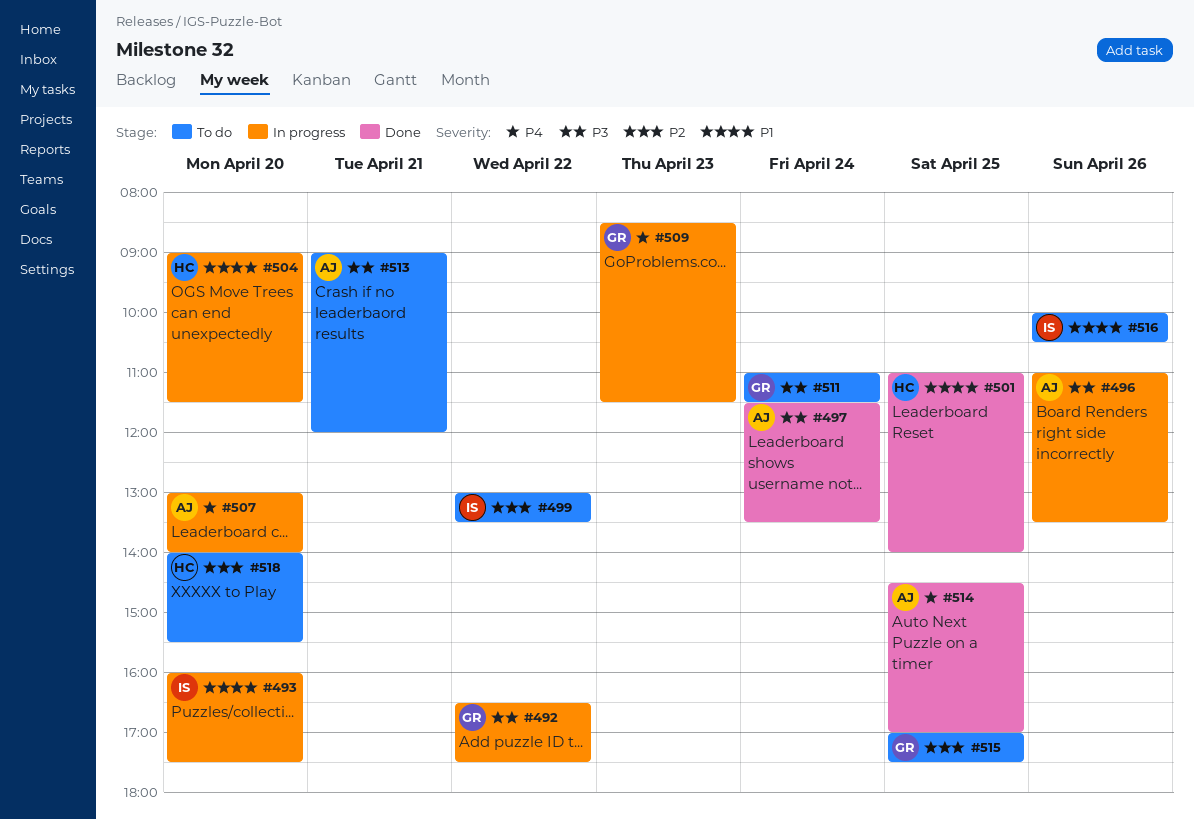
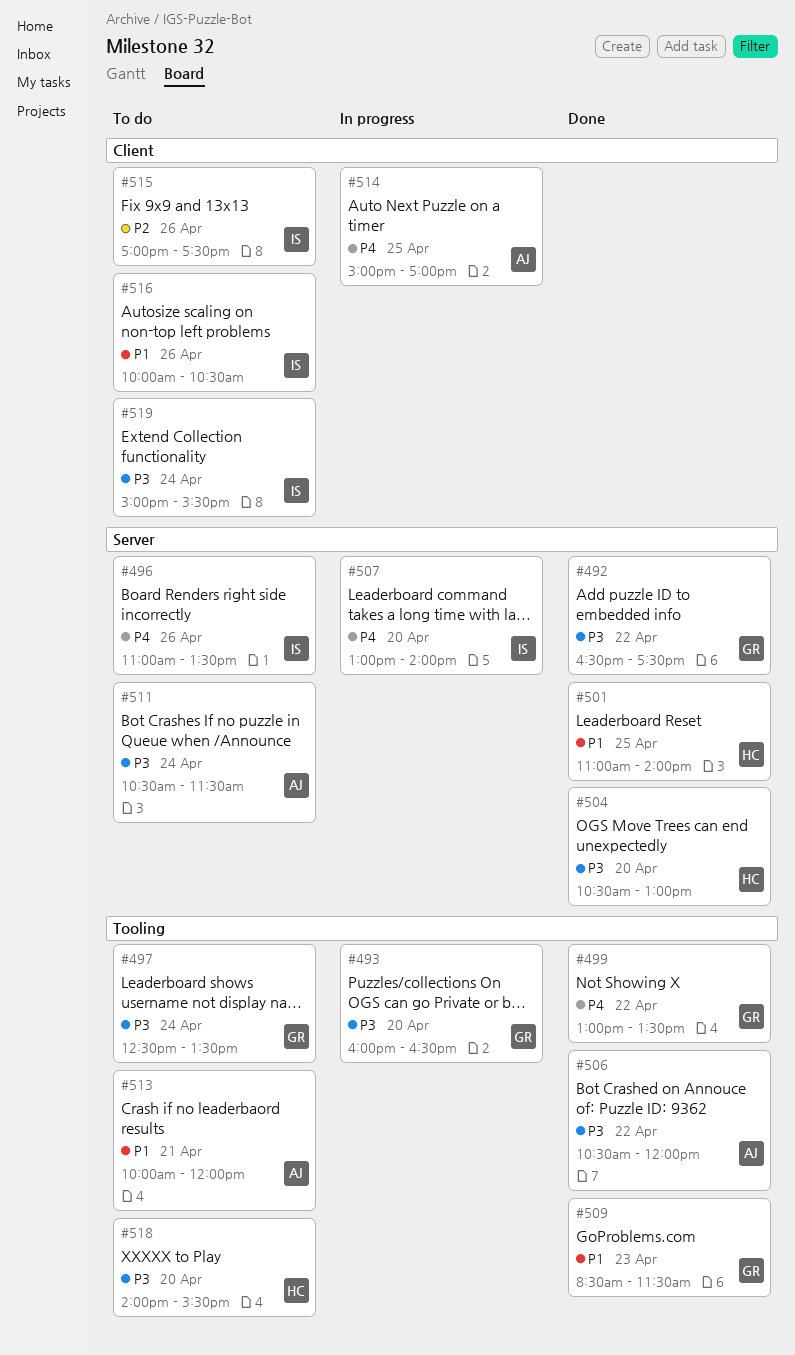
#492, status: In progress -> Done
#493, owner: IS -> GR
#493, priority: P1 -> P3
#493, ends: 17:30 -> 16:30
#496, status: In progress -> To do
#496, owner: AJ -> IS
#496, priority: P3 -> P4
#497, status: Done -> To do
#497, owner: AJ -> GR
#497, begins: 11:30 -> 12:30
#499, status: To do -> Done
#499, owner: IS -> GR
#499, priority: P2 -> P4
#504, status: In progress -> Done
#504, priority: P1 -> P3
#504, begins: 09:00 -> 10:30
#504, ends: 11:30 -> 13:00
#506: none -> present
#507, owner: AJ -> IS
#509, status: In progress -> Done
#509, priority: P4 -> P1
#511, owner: GR -> AJ
#511, begins: 11:00 -> 10:30
#513, priority: P3 -> P1
#513, begins: 09:00 -> 10:00
#514, status: Done -> In progress
#514, begins: 14:30 -> 15:00
#515, owner: GR -> IS
#515, day: Apr 25 -> Apr 26
#518, priority: P2 -> P3
#519: none -> present

